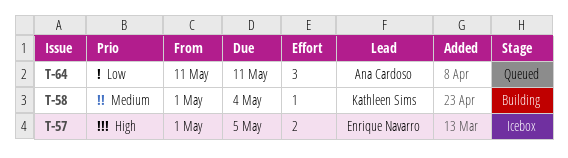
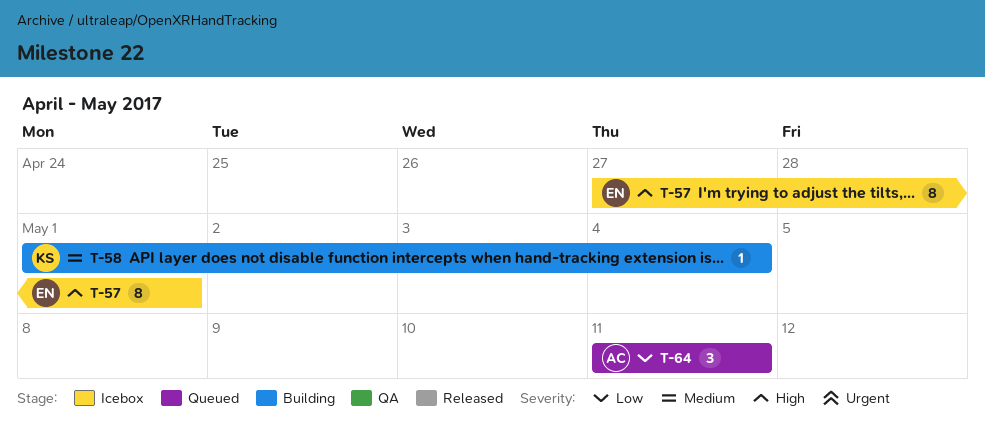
T-57, estimate: 2 -> 8
T-57, start: May 1 -> Apr 27
T-57, due: May 5 -> May 1

